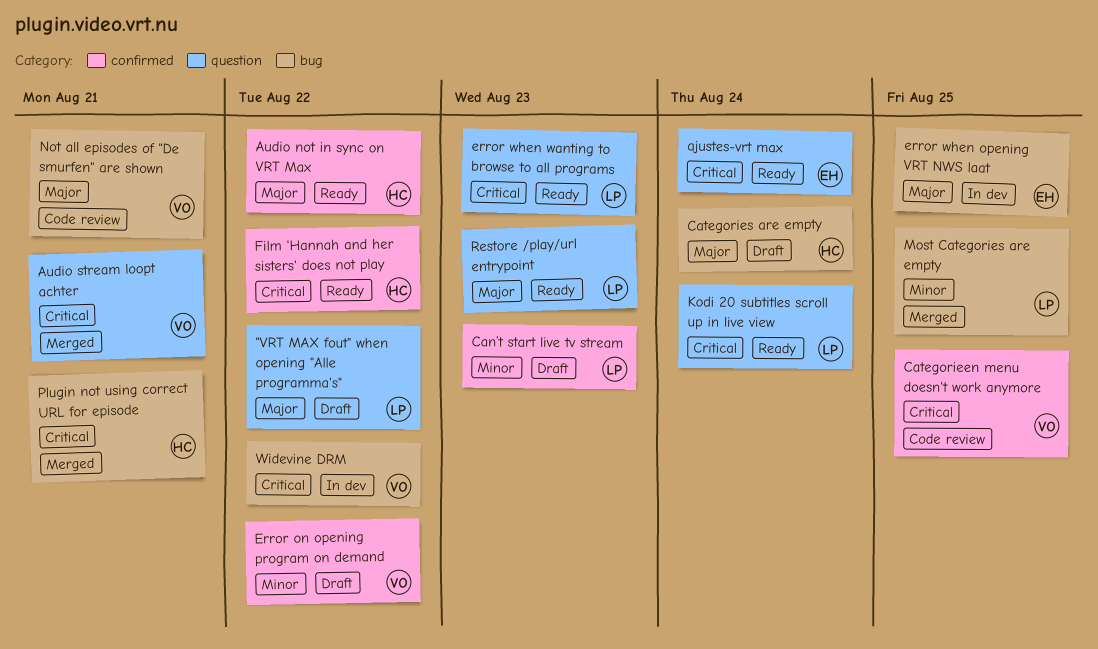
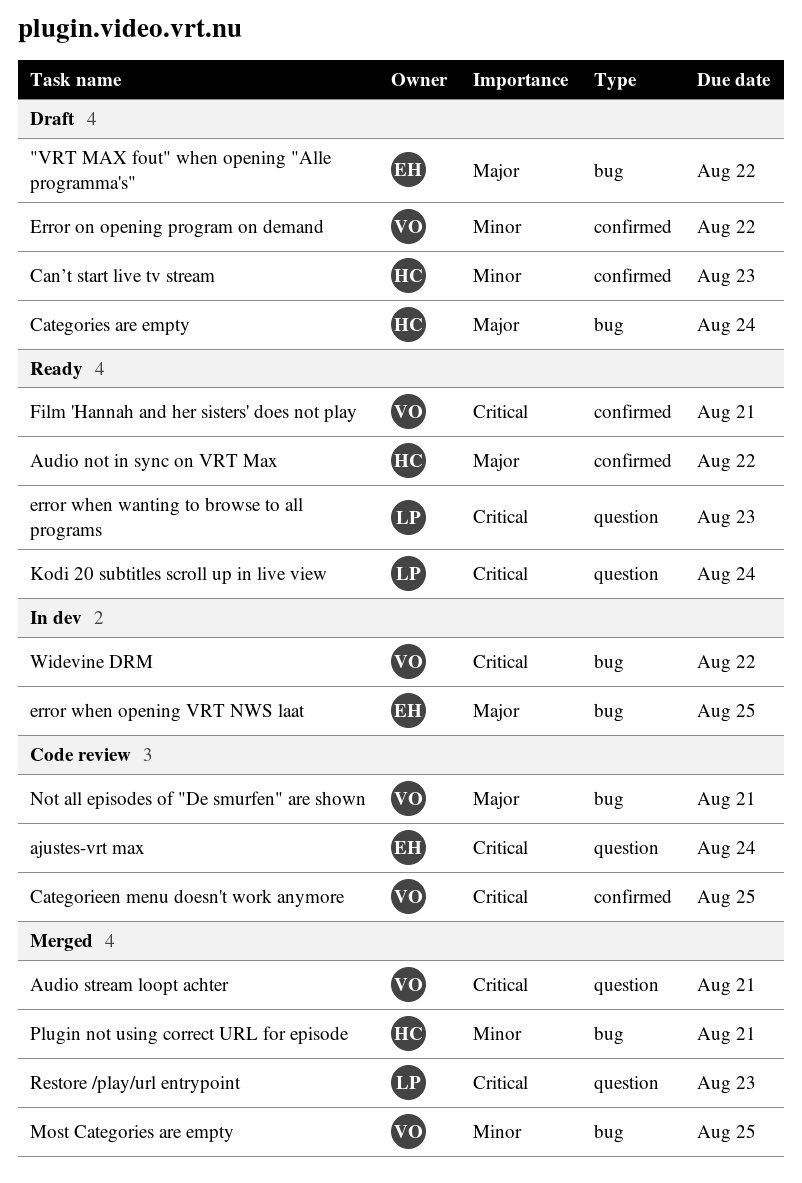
"VRT MAX fout" when opening "Alle programma's", owner: LP -> EH
"VRT MAX fout" when opening "Alle programma's", label: question -> bug
ajustes-vrt max, status: Ready -> Code review
Can’t start live tv stream, owner: LP -> HC
Film 'Hannah and her sisters' does not play, owner: HC -> VO
Film 'Hannah and her sisters' does not play, due: Aug 22 -> Aug 21
Most Categories are empty, owner: LP -> VO
Plugin not using correct URL for episode, priority: Critical -> Minor
Restore /play/url entrypoint, status: Ready -> Merged
Restore /play/url entrypoint, priority: Major -> Critical

